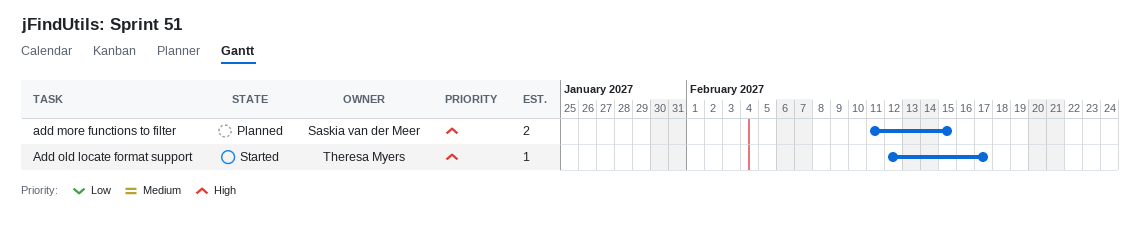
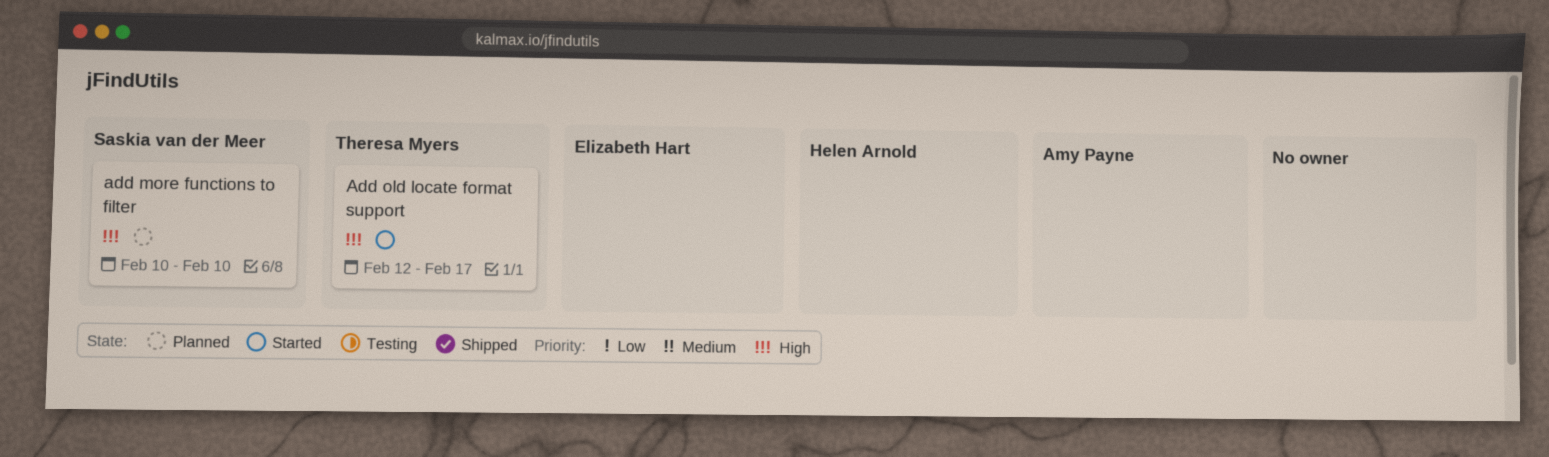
add more functions to filter, start: Feb 11 -> Feb 10
add more functions to filter, due: Feb 15 -> Feb 10

